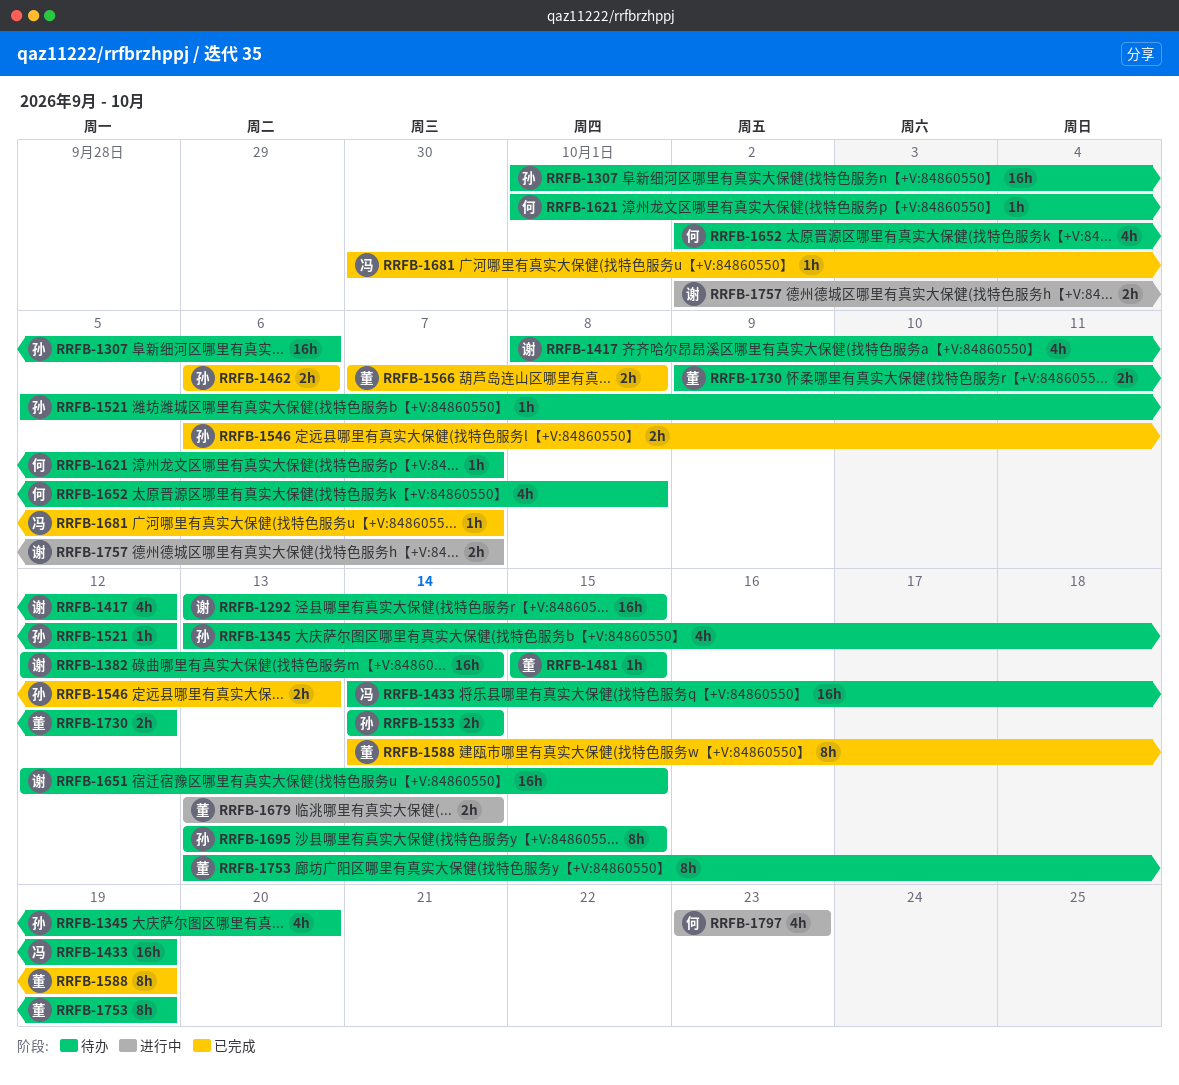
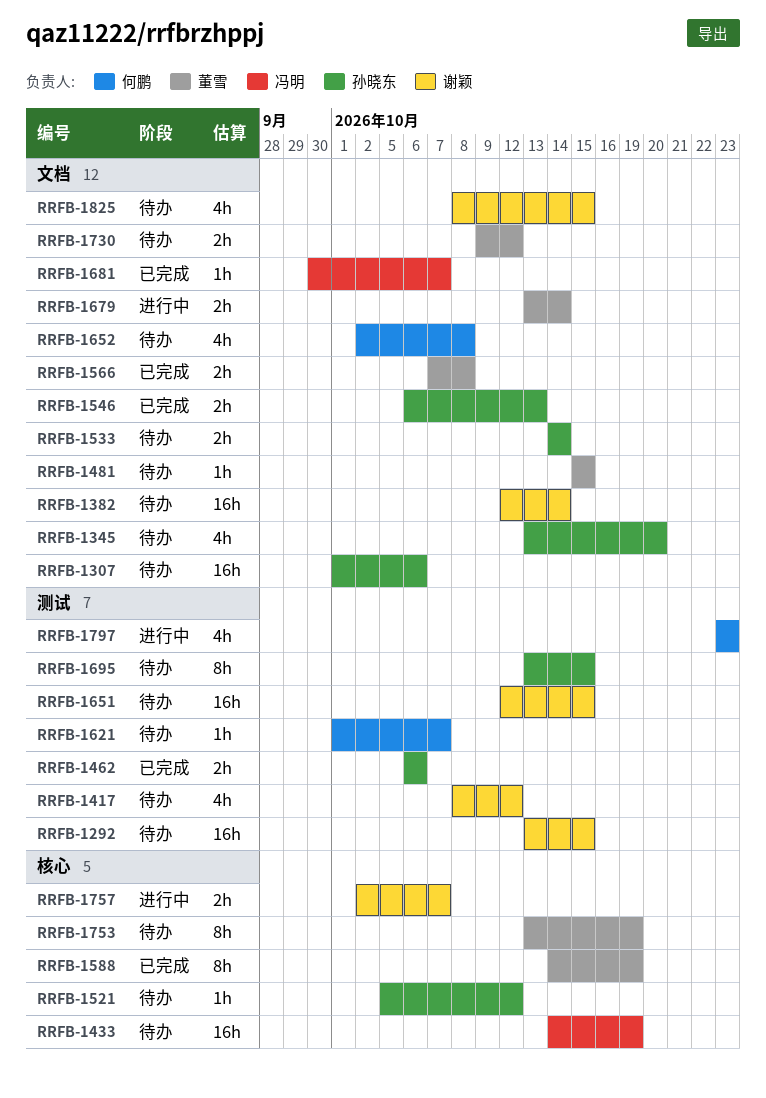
RRFB-1825: none -> present

